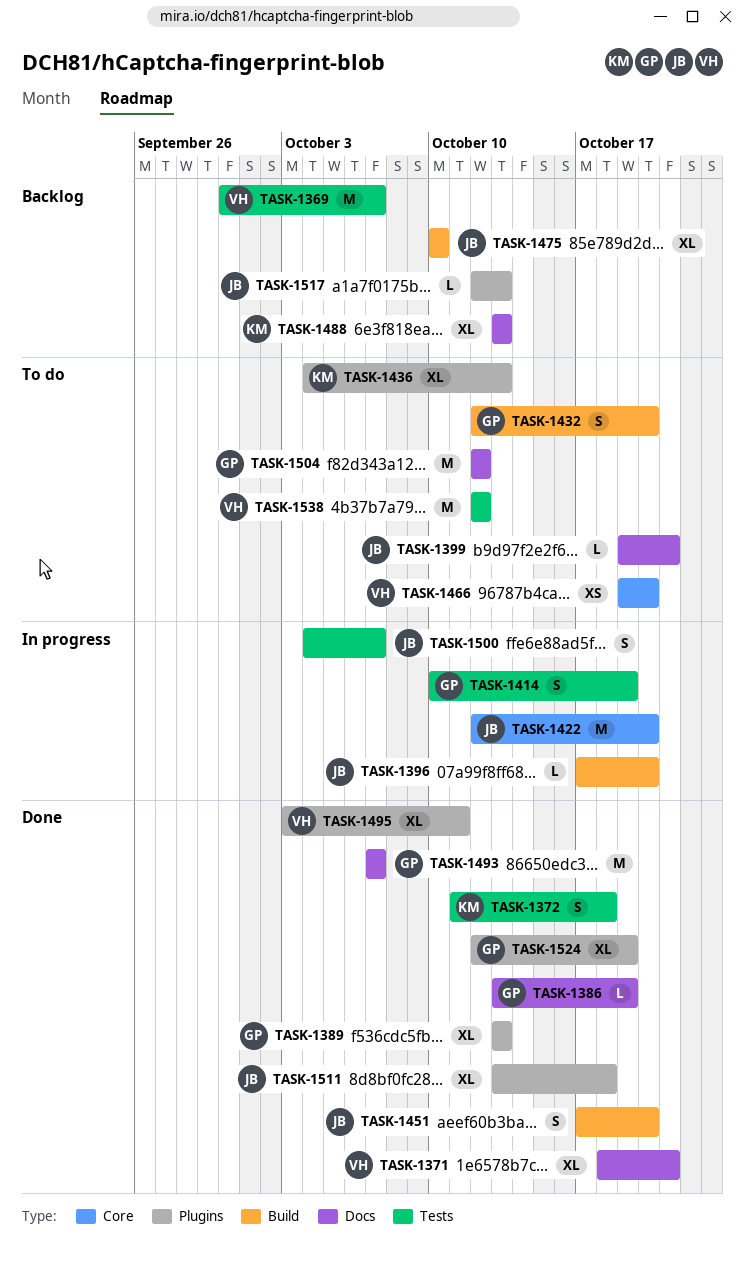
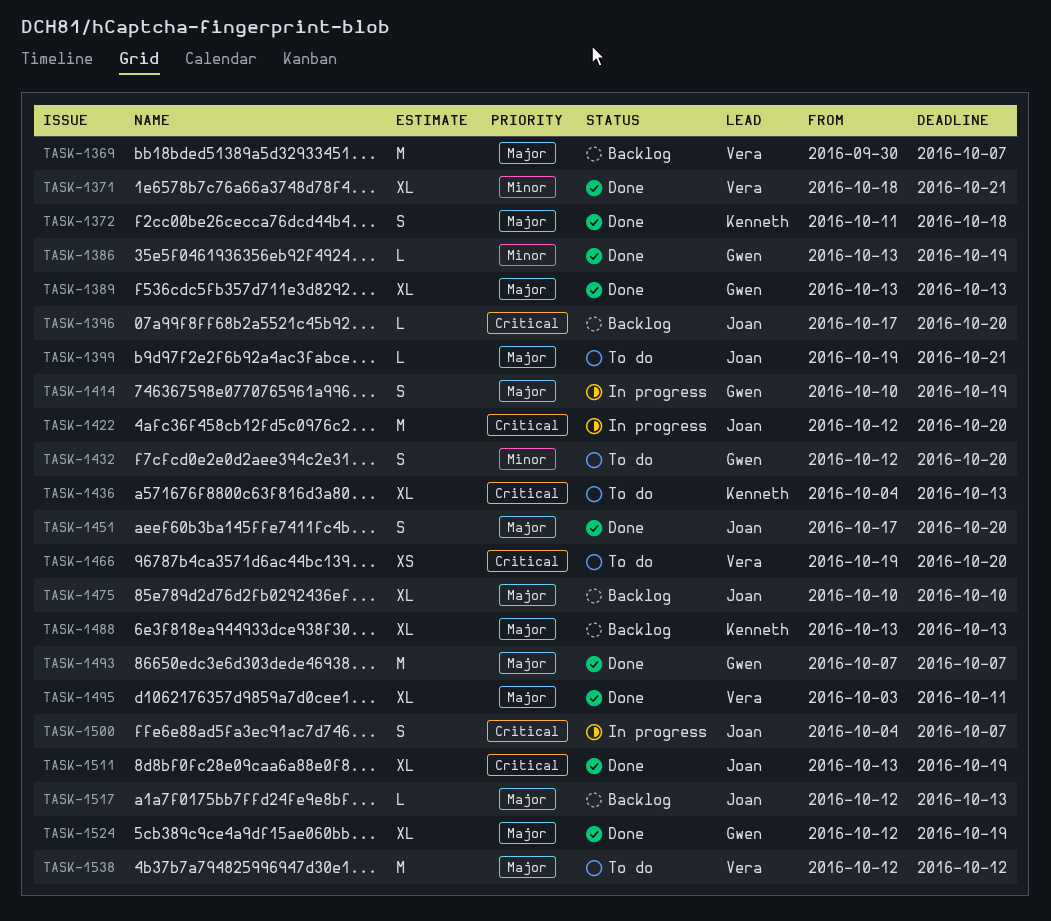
TASK-1396, status: In progress -> Backlog
TASK-1504: present -> none
TASK-1511, due: Oct 18 -> Oct 19

